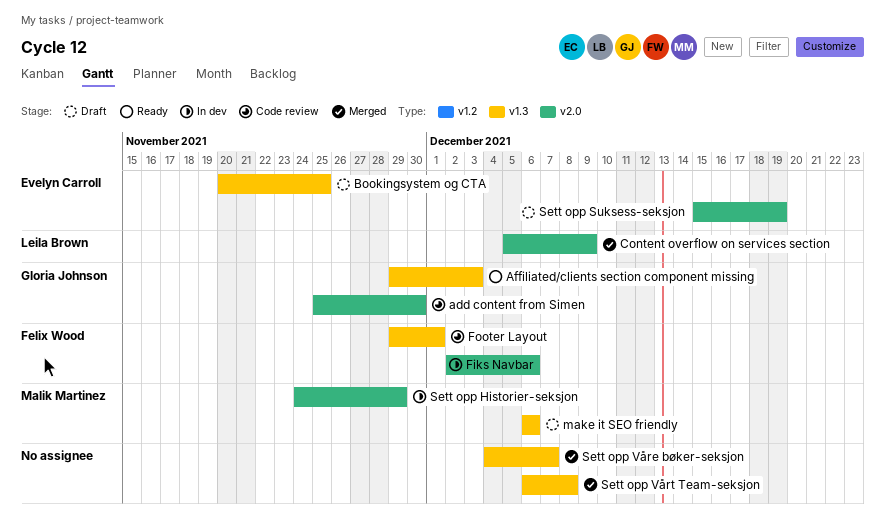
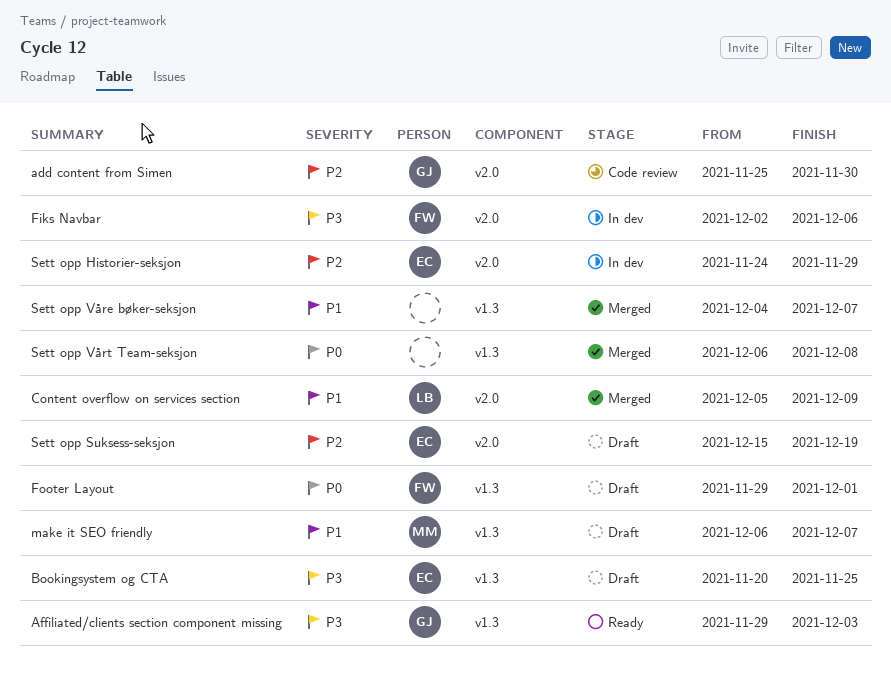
Footer Layout, status: Code review -> Draft
make it SEO friendly, due: Dec 6 -> Dec 7
Sett opp Historier-seksjon, owner: Malik Martinez -> Evelyn Carroll

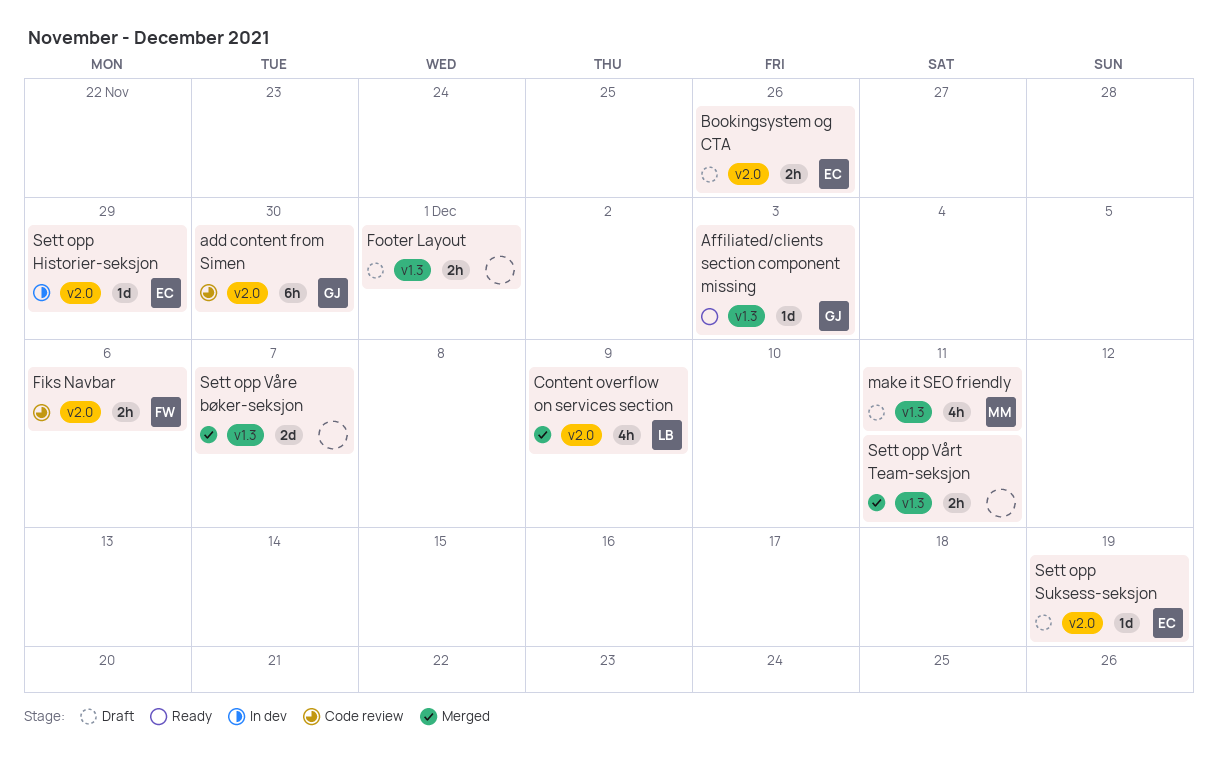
Bookingsystem og CTA, label: v1.3 -> v2.0
Bookingsystem og CTA, due: Nov 25 -> Nov 26
Fiks Navbar, status: In dev -> Code review
Footer Layout, owner: FW -> none
make it SEO friendly, due: Dec 7 -> Dec 11
Sett opp Vårt Team-seksjon, due: Dec 8 -> Dec 11

